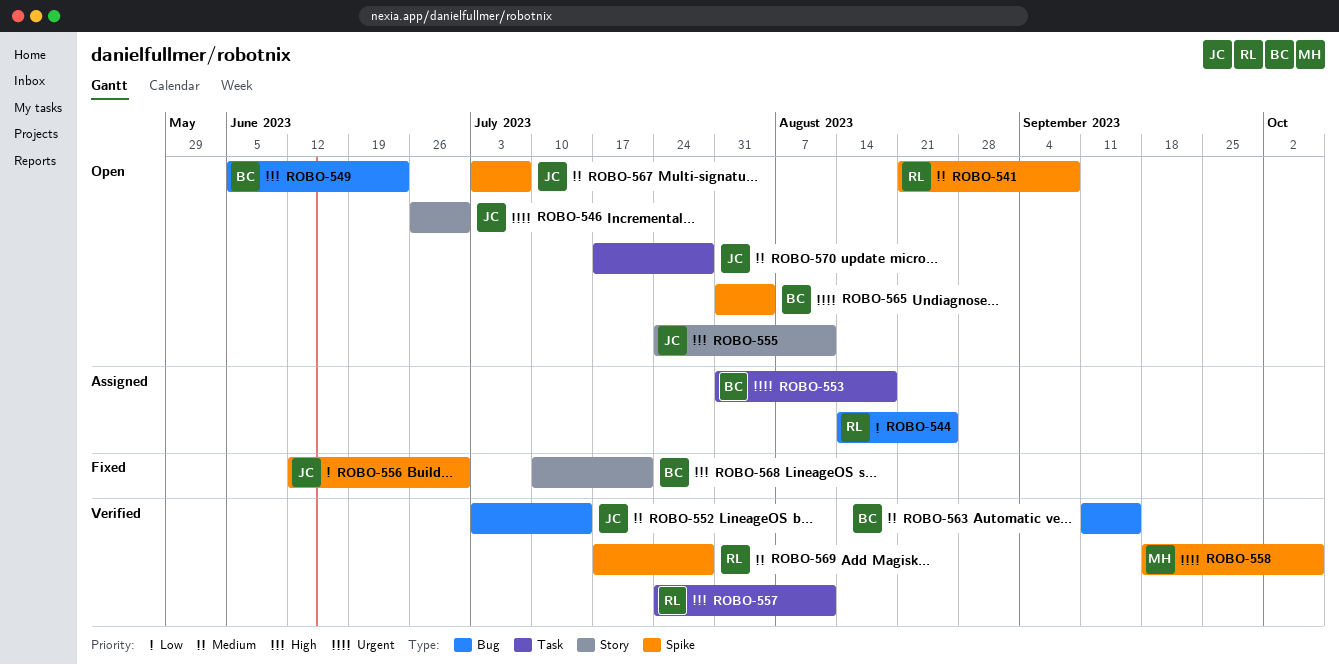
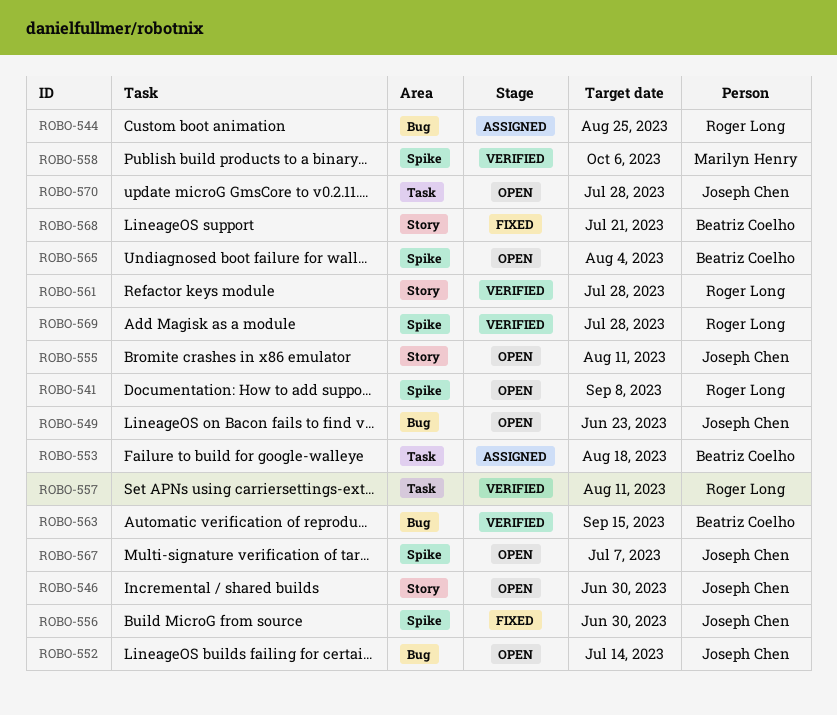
ROBO-549, owner: Beatriz Coelho -> Joseph Chen
ROBO-552, status: Verified -> Open
ROBO-561: none -> present

